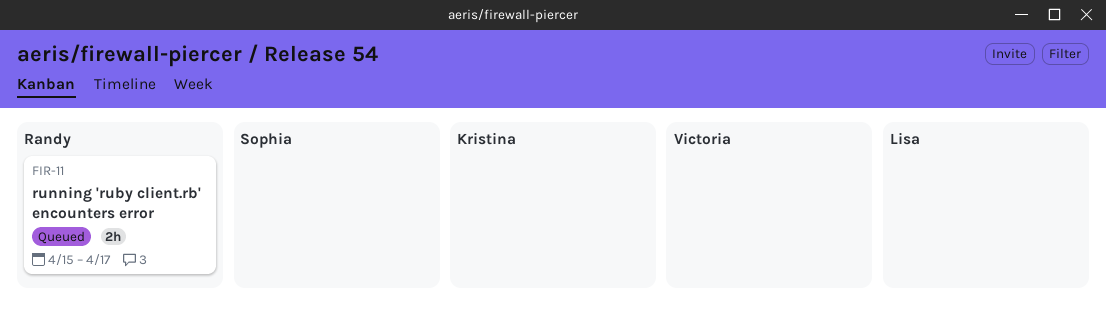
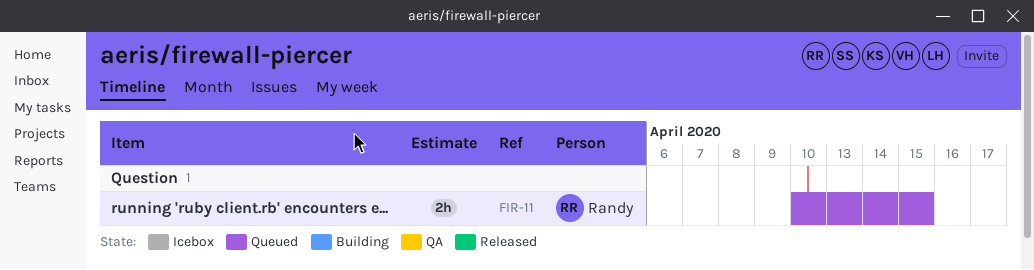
FIR-11, start: Apr 15 -> Apr 10
FIR-11, due: Apr 17 -> Apr 15

